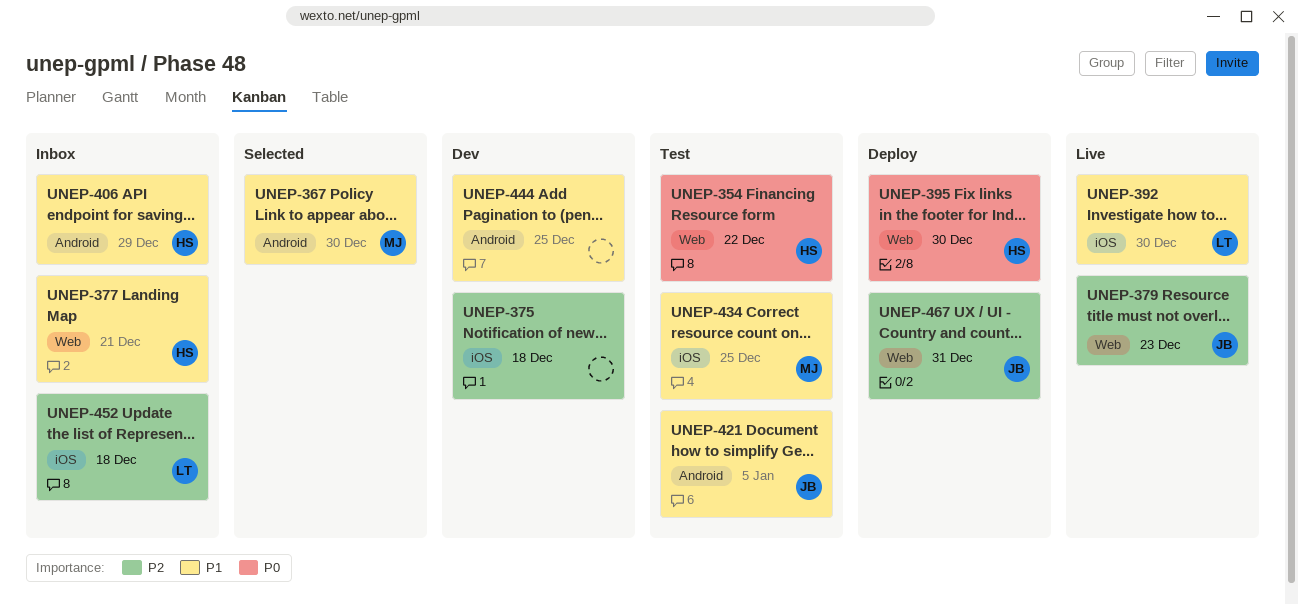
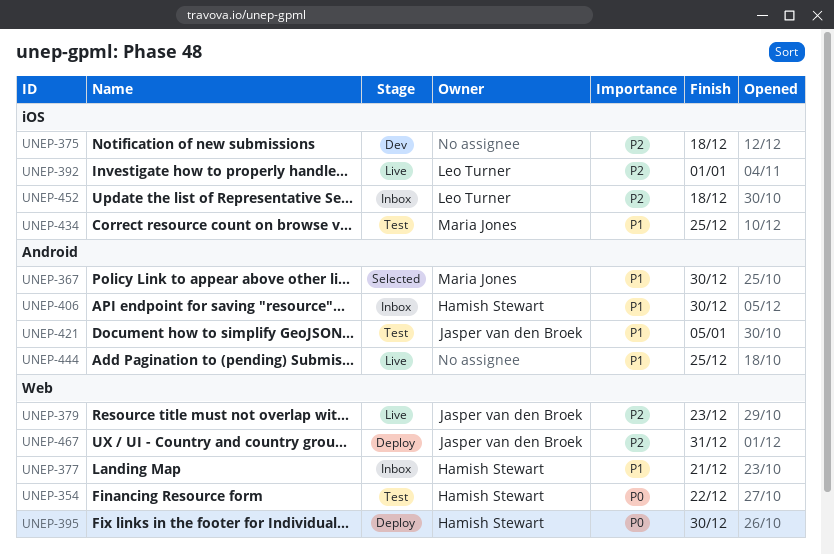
UNEP-392, priority: P1 -> P2
UNEP-392, due: Dec 30 -> Jan 1
UNEP-406, due: Dec 29 -> Dec 30
UNEP-444, status: Dev -> Live

